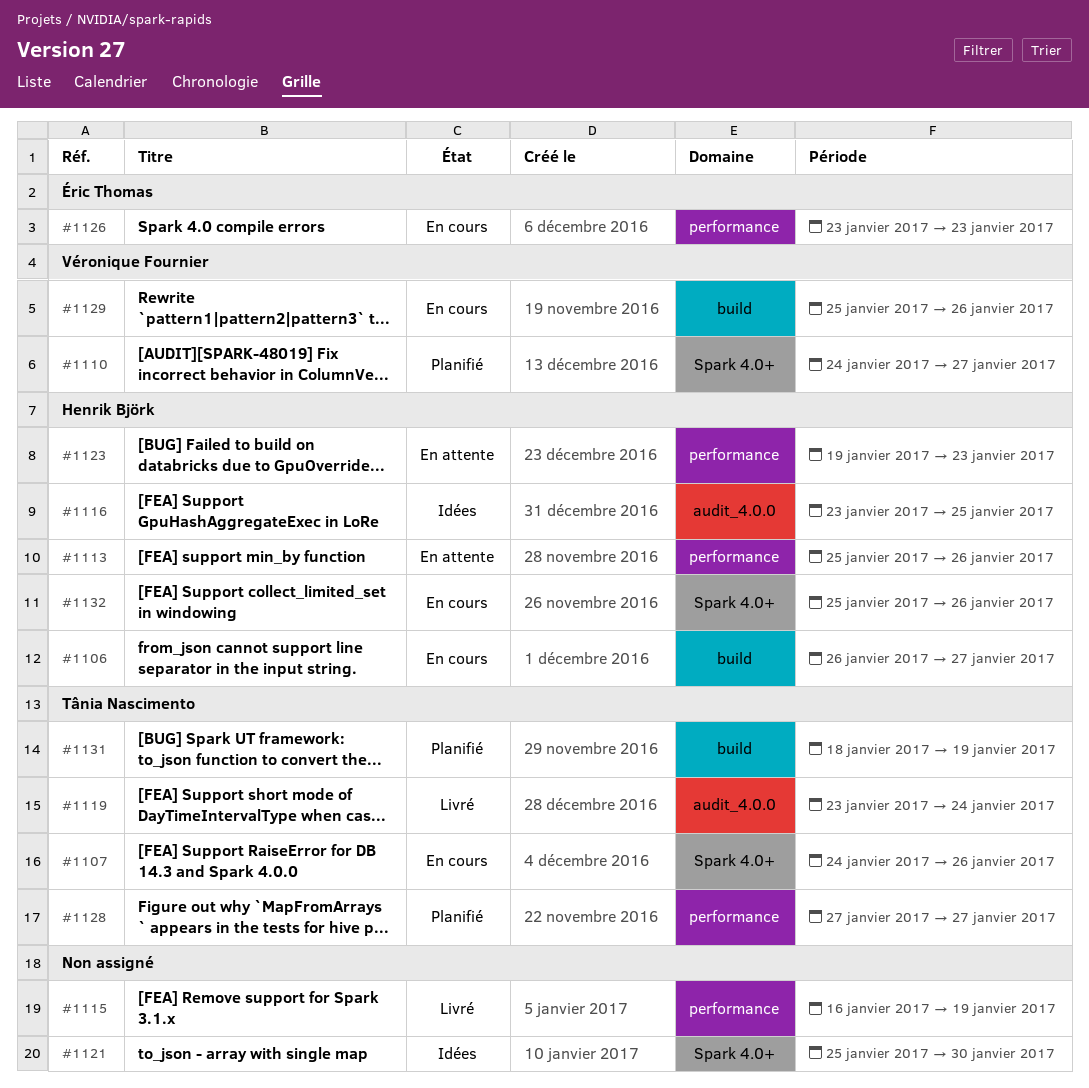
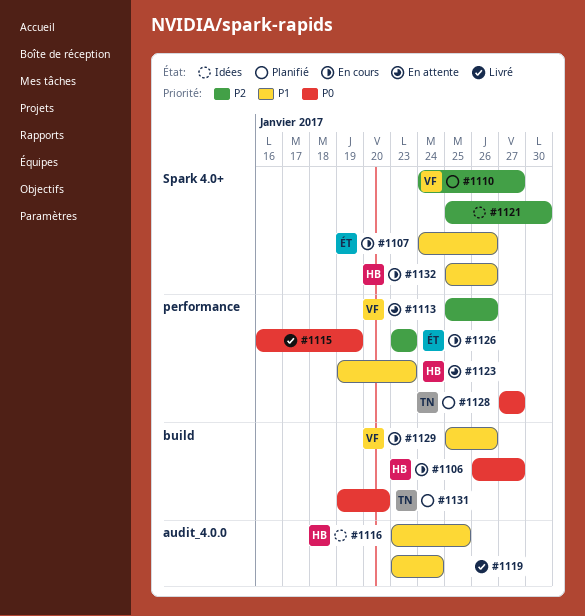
#1107, owner: Tânia Nascimento -> Éric Thomas
#1113, owner: Henrik Björk -> Véronique Fournier
#1119, owner: Tânia Nascimento -> none
#1131, start: Jan 18 -> Jan 19
#1131, due: Jan 19 -> Jan 20

